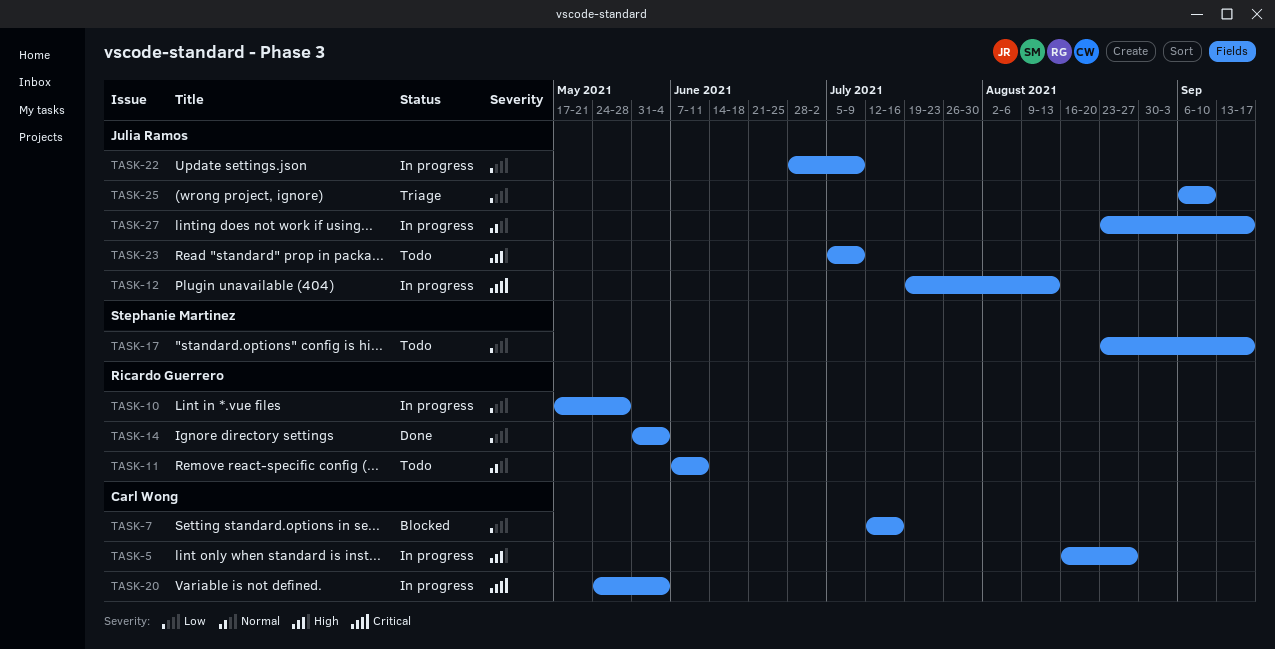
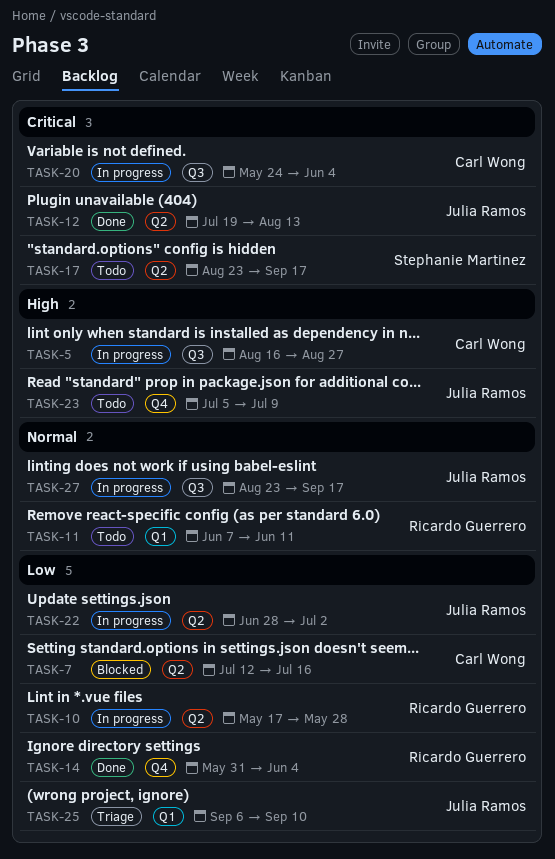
TASK-12, status: In progress -> Done
TASK-17, priority: Low -> Critical
TASK-22, due: Jul 9 -> Jul 2

